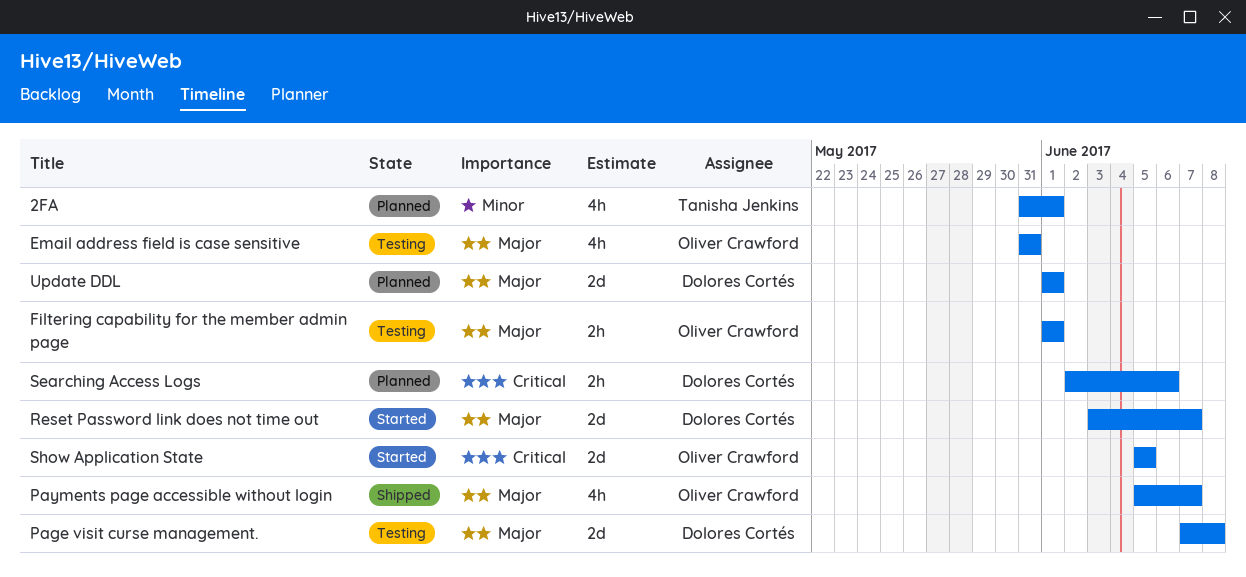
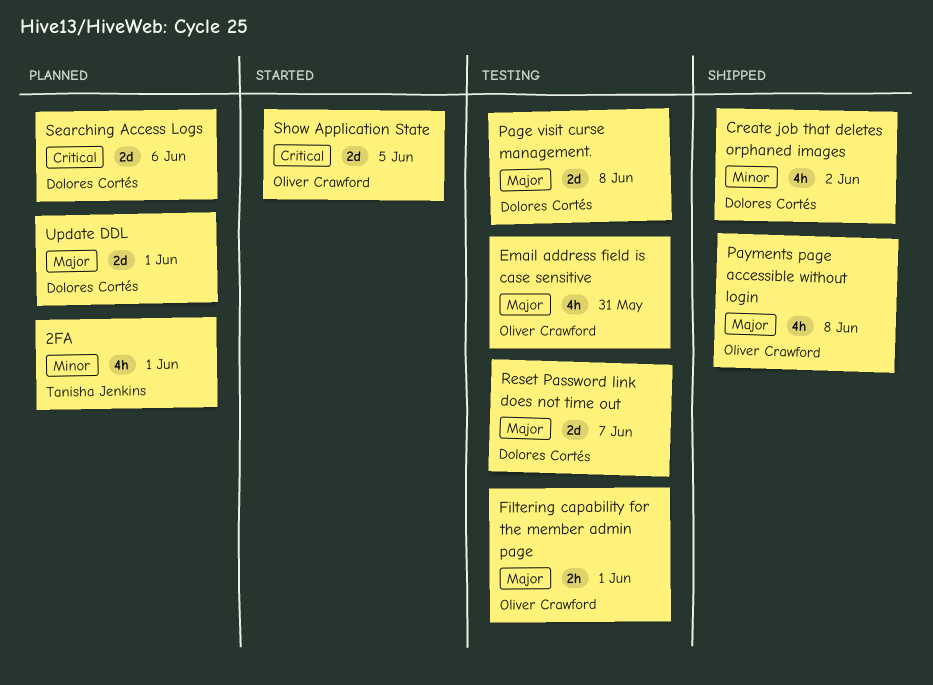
Create job that deletes orphaned images: none -> present
Payments page accessible without login, due: Jun 7 -> Jun 8
Reset Password link does not time out, status: Started -> Testing
Searching Access Logs, estimate: 2h -> 2d

